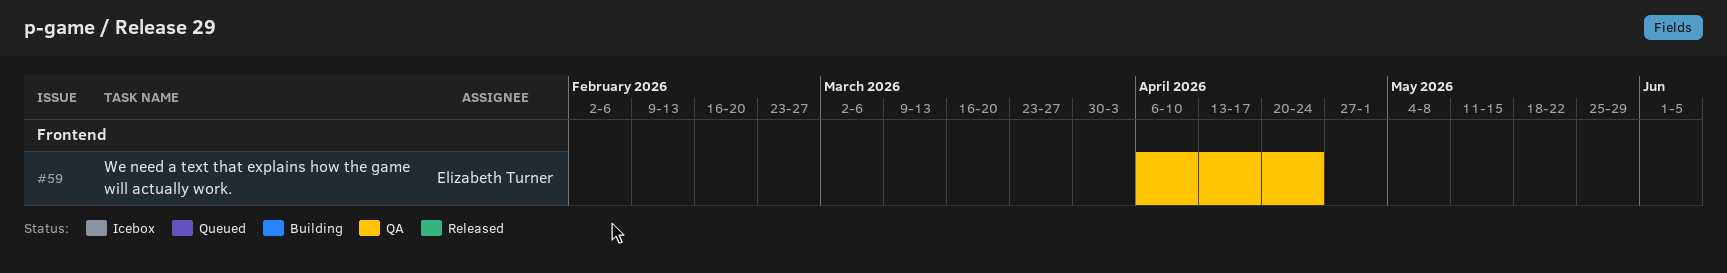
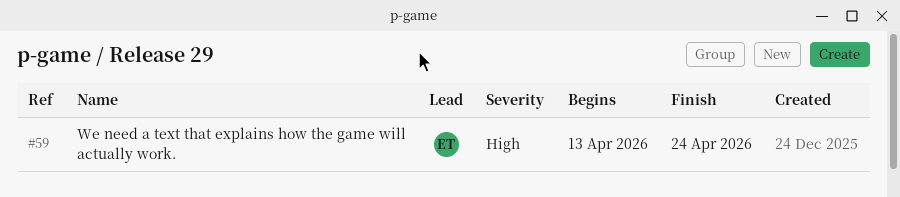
#59, start: Apr 6 -> Apr 13

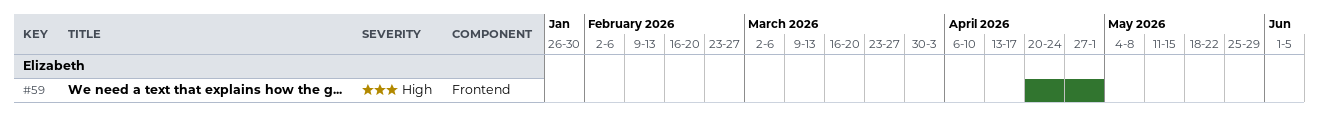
#59, start: Apr 13 -> Apr 20
#59, due: Apr 24 -> May 1

